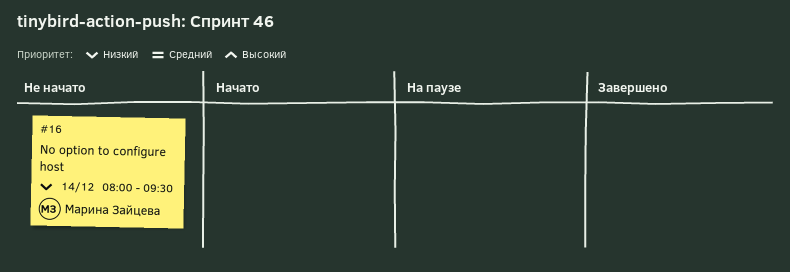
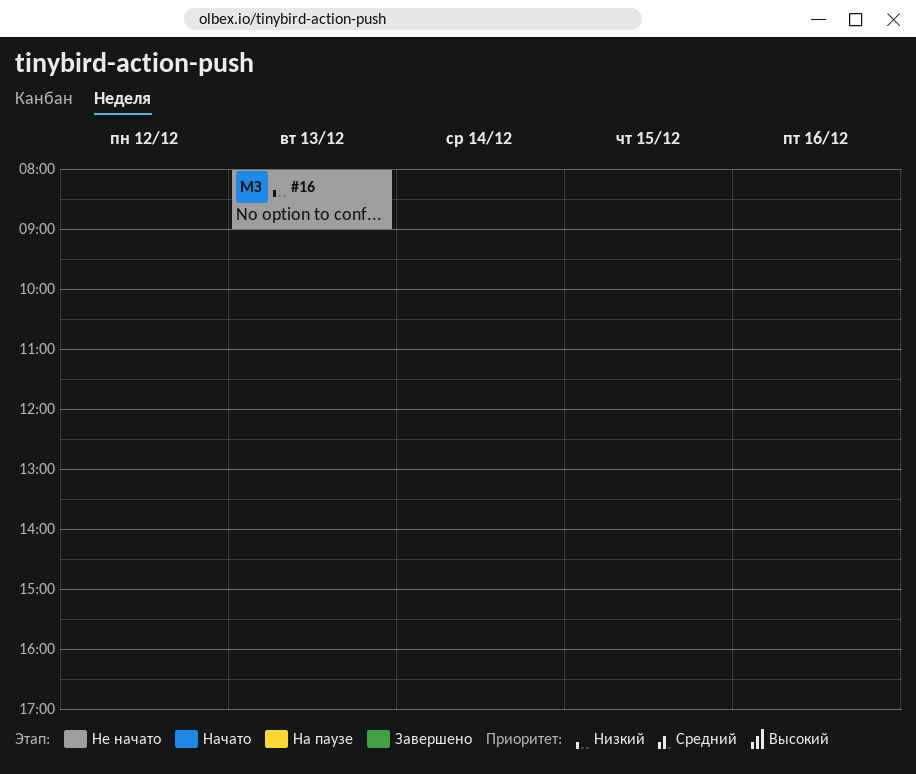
#16, day: Dec 14 -> Dec 13
#16, ends: 09:30 -> 09:00

